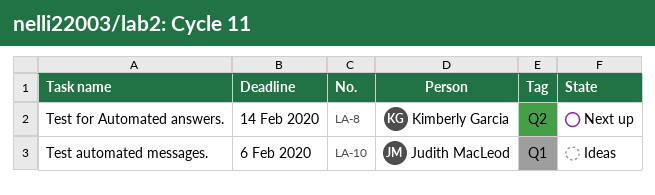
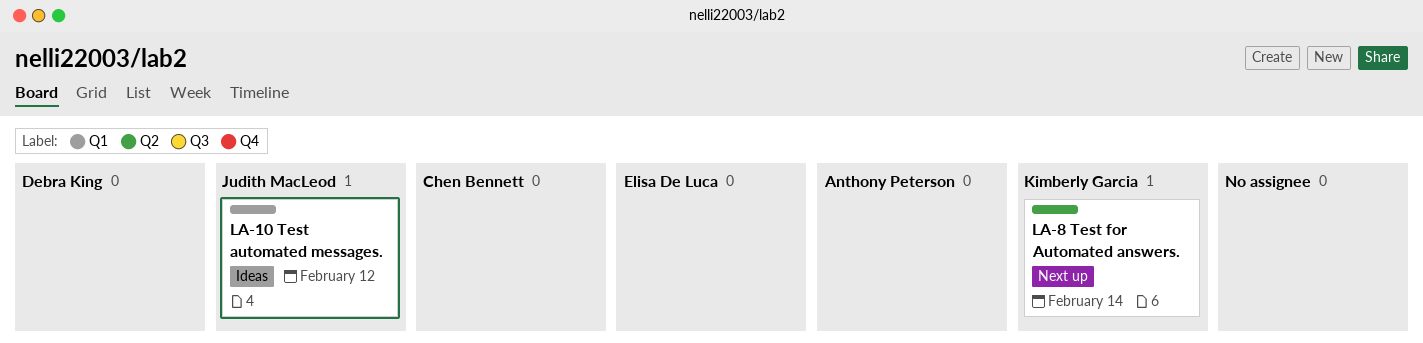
LA-10, due: Feb 6 -> Feb 12

